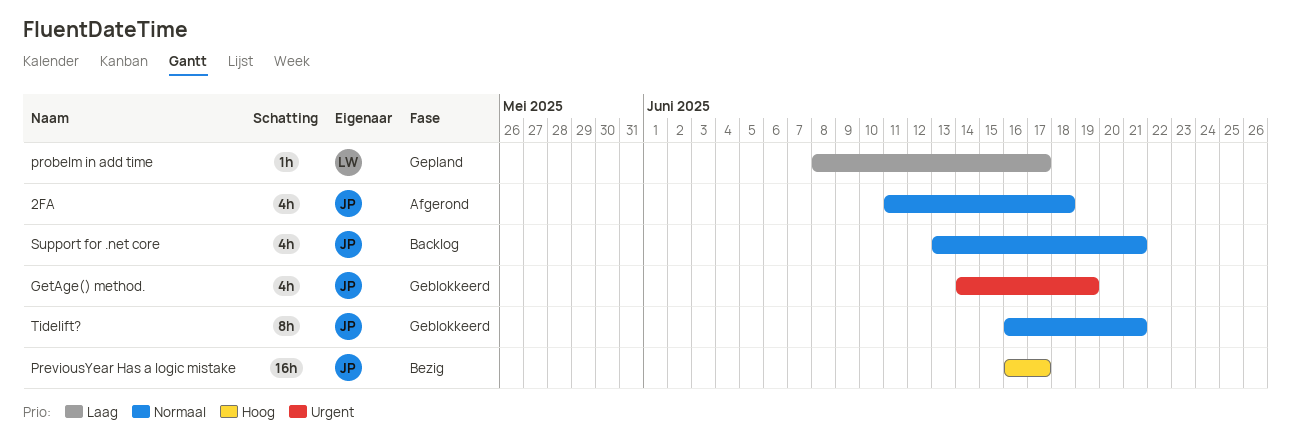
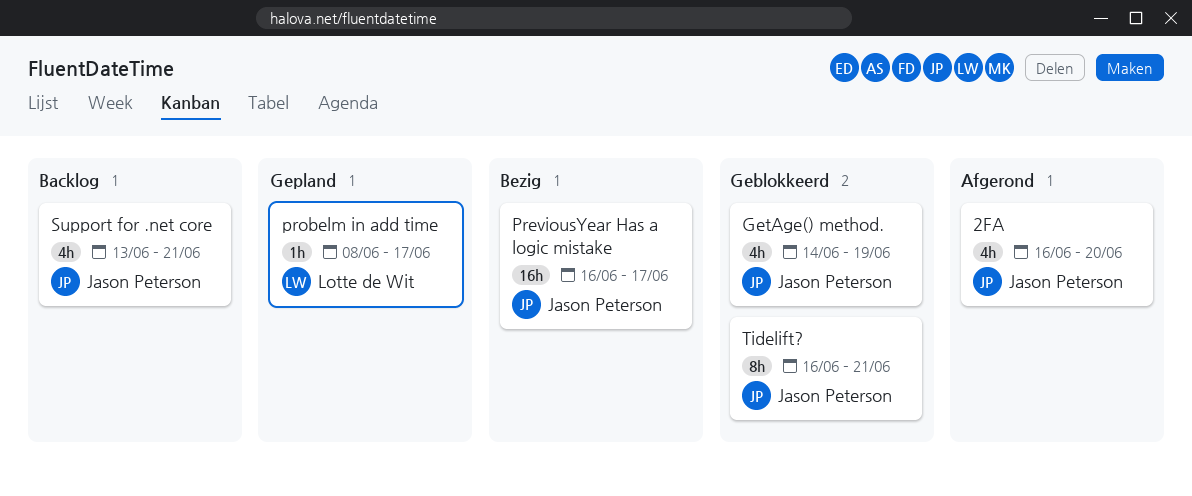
2FA, start: Jun 11 -> Jun 16
2FA, due: Jun 18 -> Jun 20

